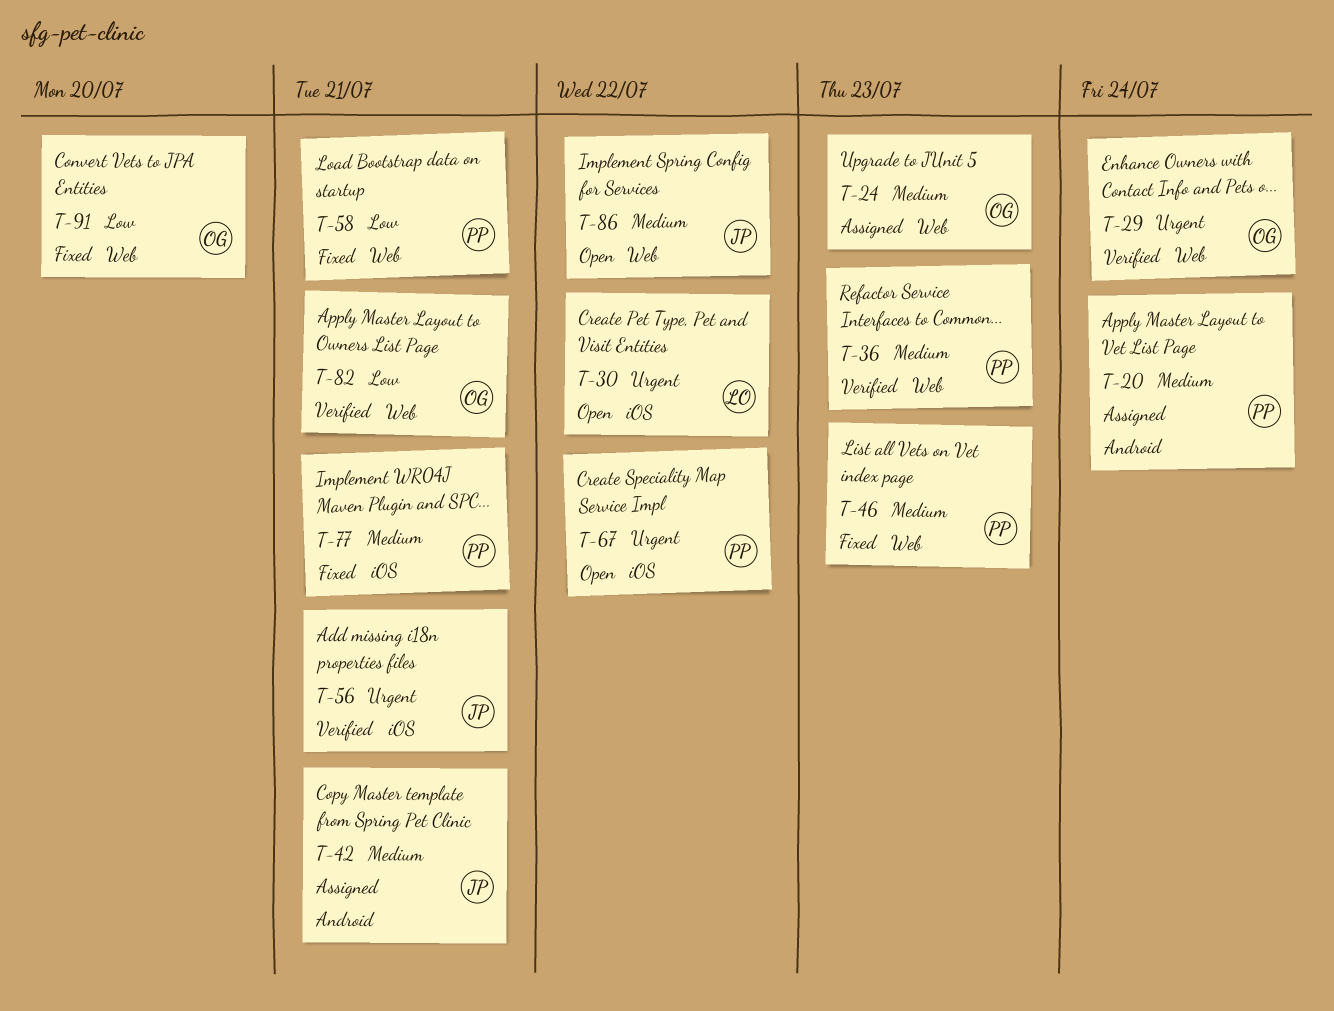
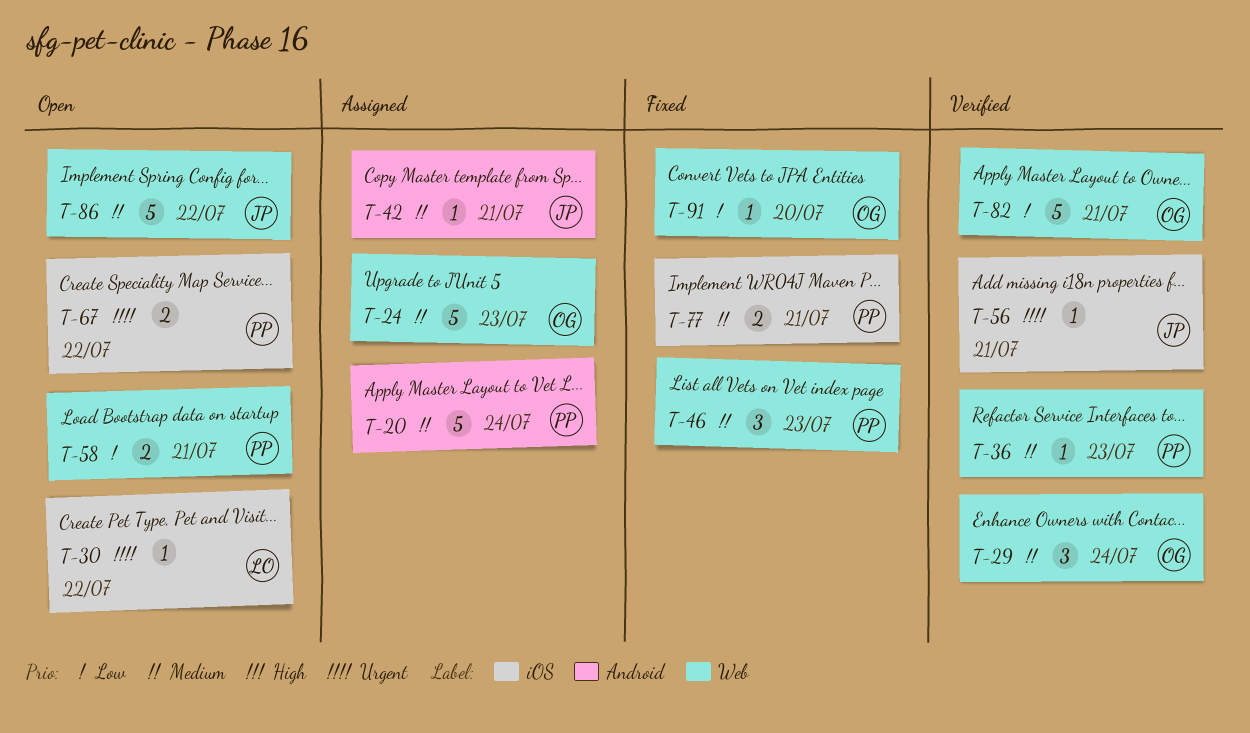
T-29, priority: Urgent -> Medium
T-58, status: Fixed -> Open

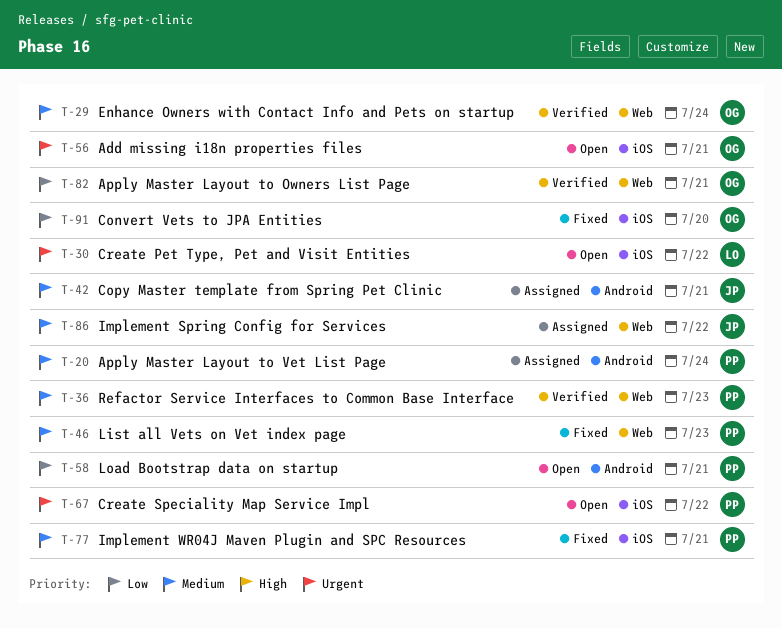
T-24: present -> none
T-56, status: Verified -> Open
T-56, owner: JP -> OG
T-58, label: Web -> Android
T-86, status: Open -> Assigned
T-91, label: Web -> iOS

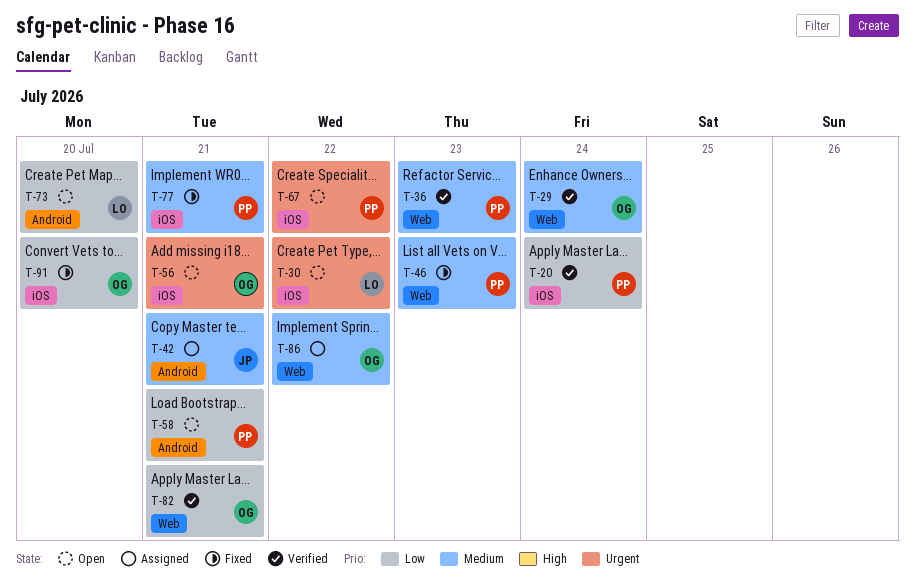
T-20, status: Assigned -> Verified
T-20, priority: Medium -> Low
T-20, label: Android -> iOS
T-73: none -> present
T-86, owner: JP -> OG

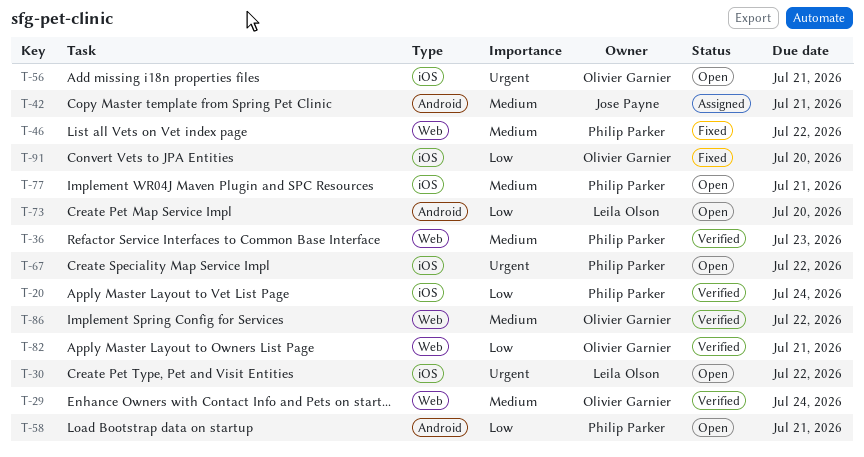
T-46, due: Jul 23 -> Jul 22
T-77, status: Fixed -> Open
T-86, status: Assigned -> Verified

